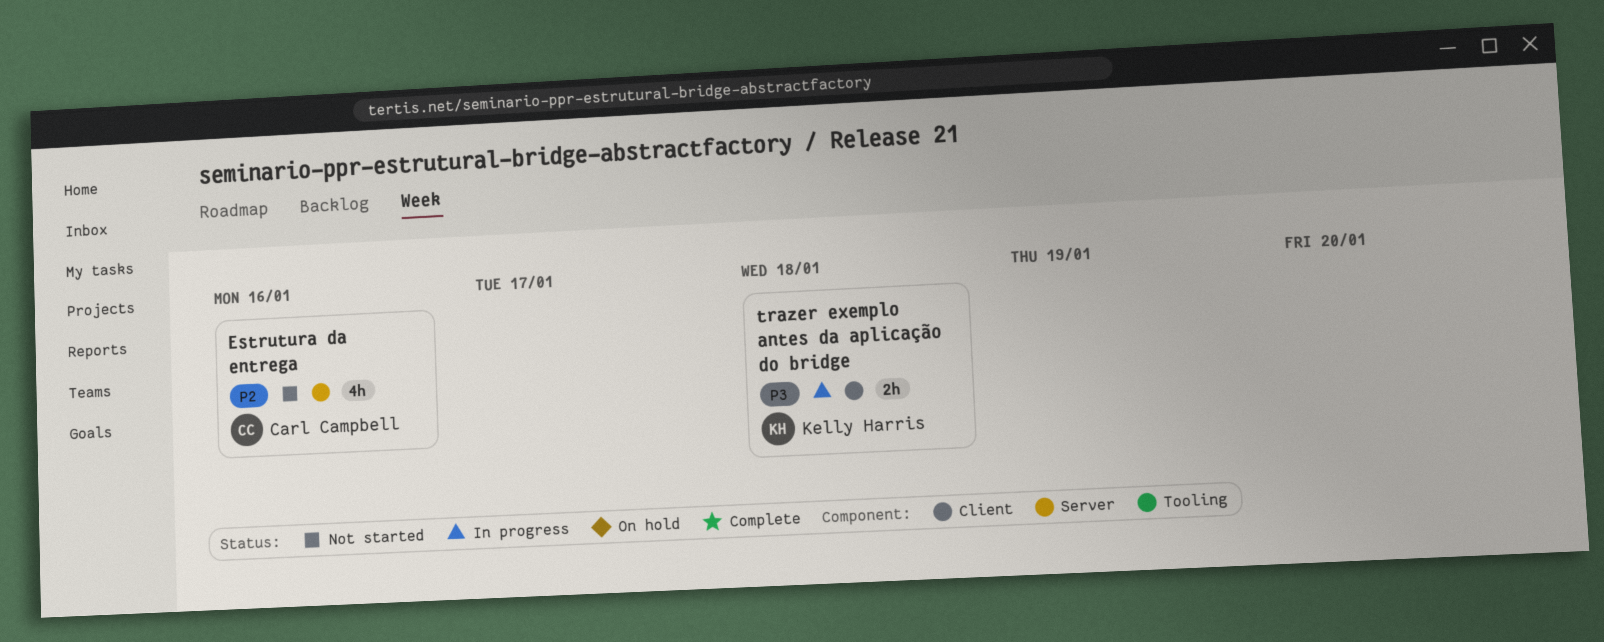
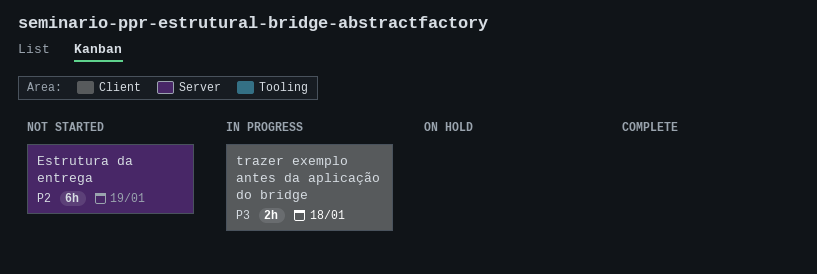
Estrutura da entrega, estimate: 4h -> 6h
Estrutura da entrega, due: Jan 16 -> Jan 19

